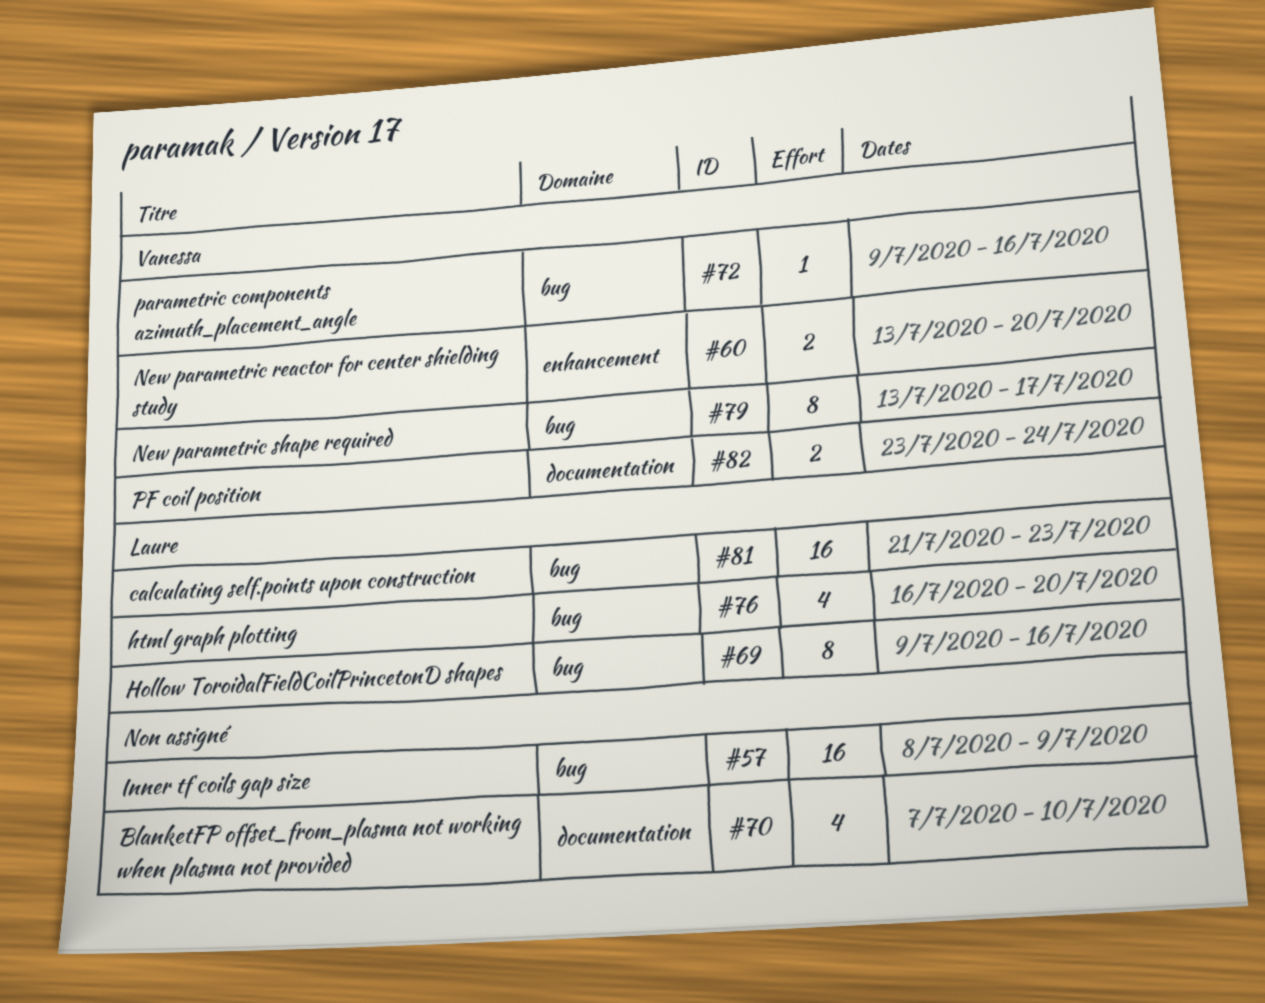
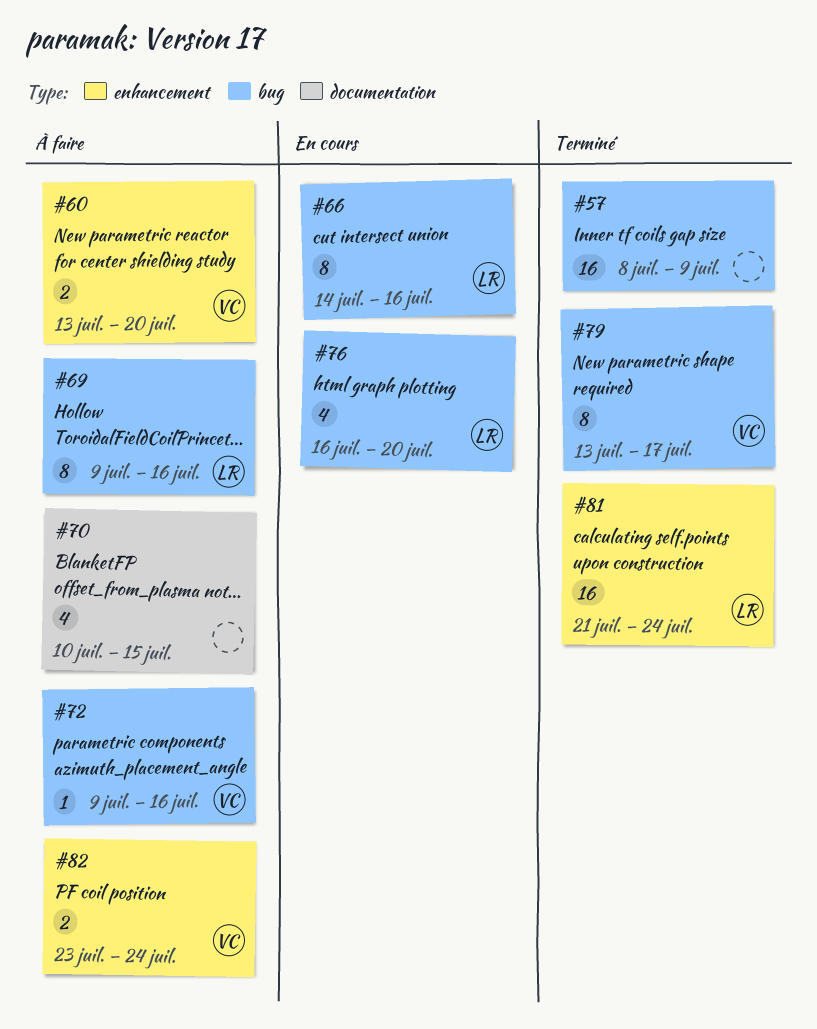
#66: none -> present
#70, start: Jul 7 -> Jul 10
#70, due: Jul 10 -> Jul 15
#81, label: bug -> enhancement
#81, due: Jul 23 -> Jul 24
#82, label: documentation -> enhancement

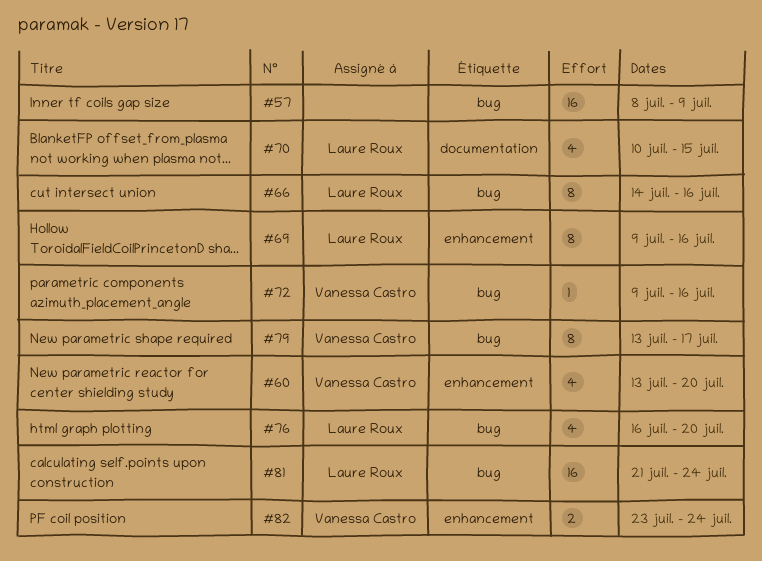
#60, estimate: 2 -> 4
#69, label: bug -> enhancement
#70, owner: none -> Laure Roux
#81, label: enhancement -> bug

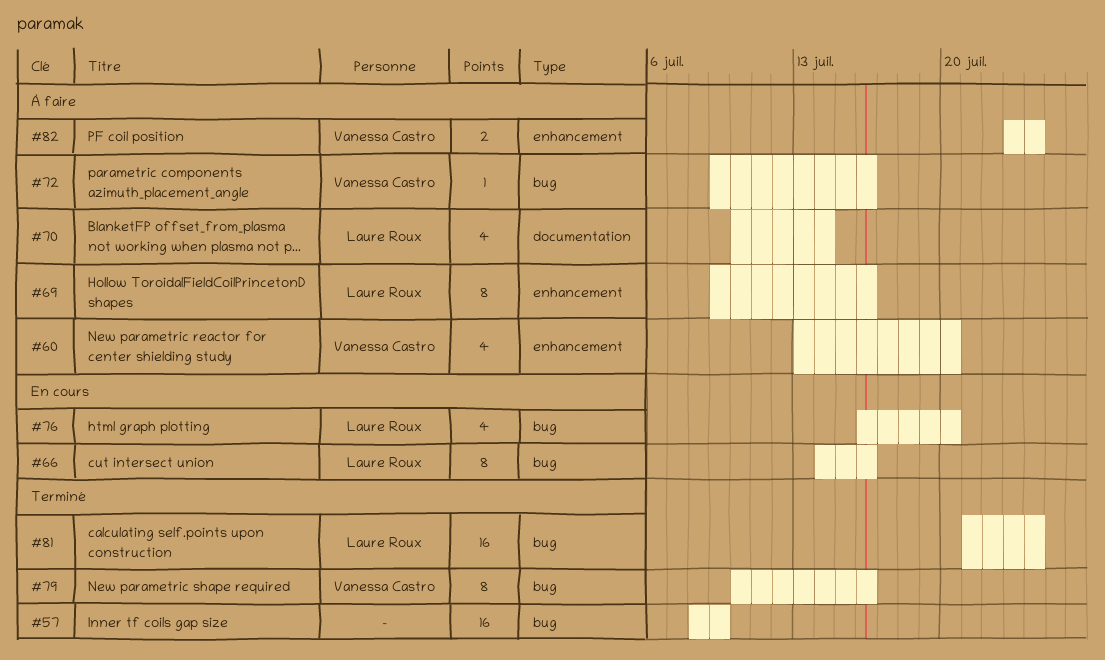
#70, due: Jul 15 -> Jul 14
#79, start: Jul 13 -> Jul 10
#79, due: Jul 17 -> Jul 16

